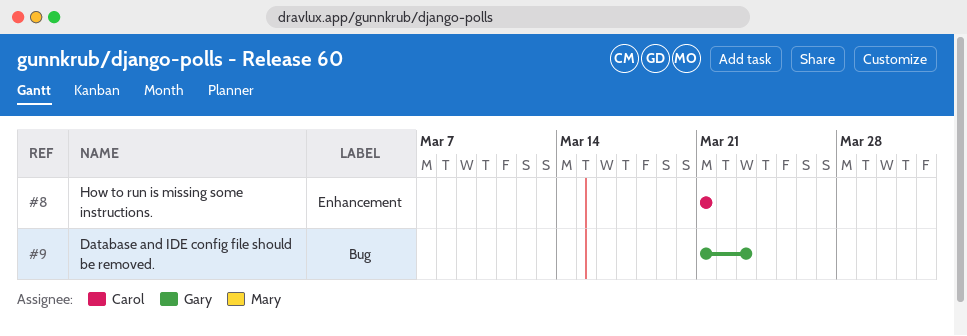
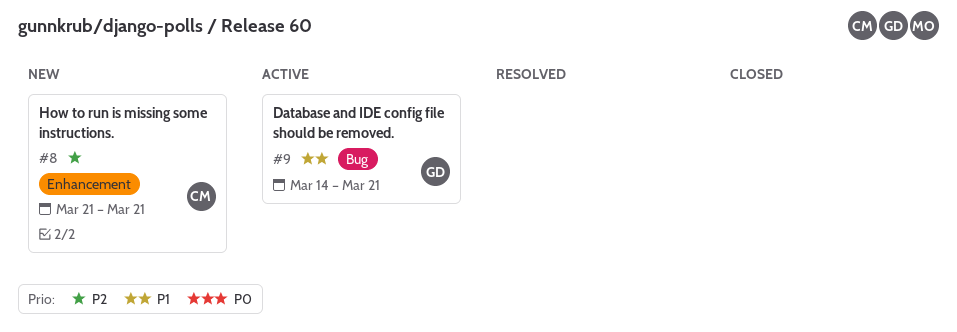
#9, start: Mar 21 -> Mar 14
#9, due: Mar 23 -> Mar 21

